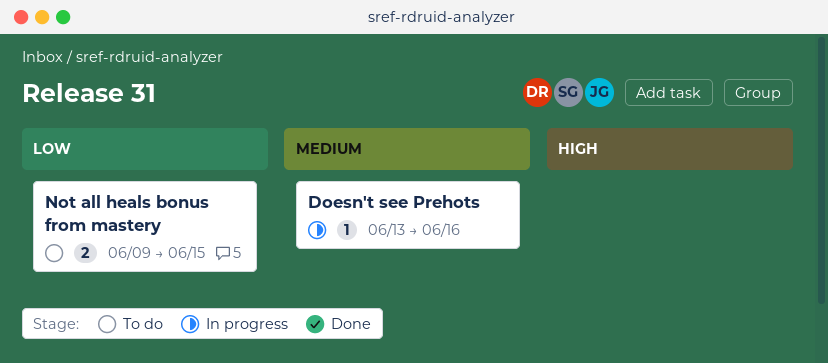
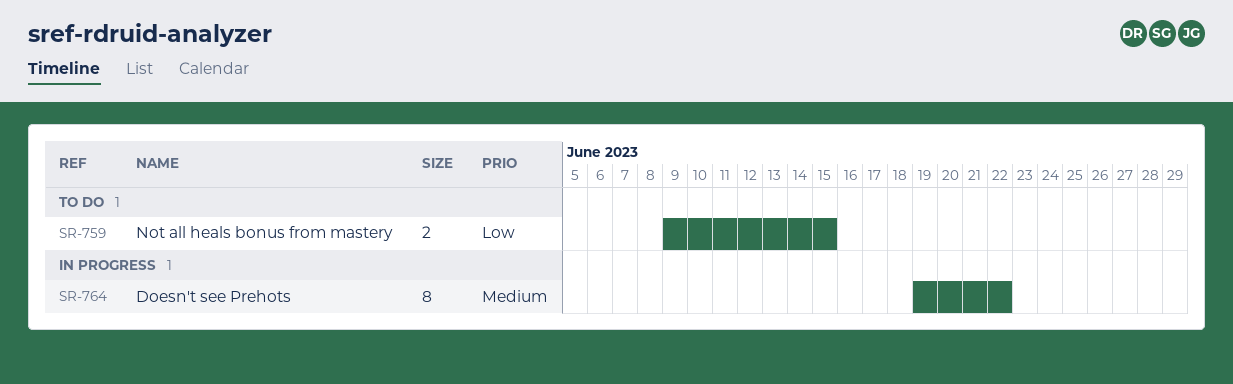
Doesn't see Prehots, estimate: 1 -> 8
Doesn't see Prehots, start: Jun 13 -> Jun 19
Doesn't see Prehots, due: Jun 16 -> Jun 22

